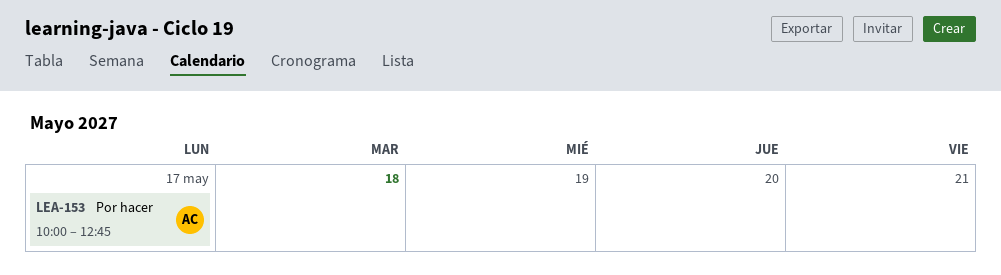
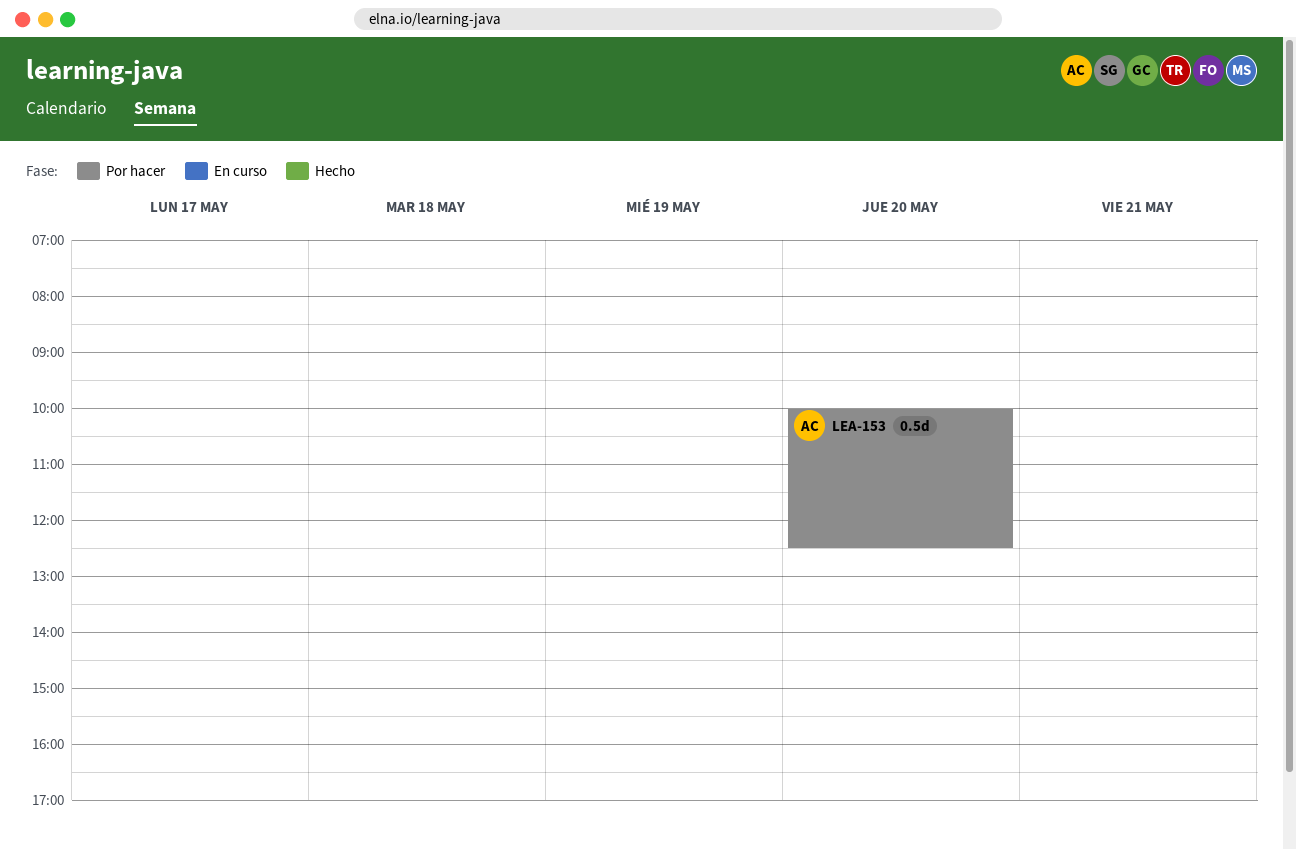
LEA-153, day: May 17 -> May 20
LEA-153, ends: 12:45 -> 12:30

